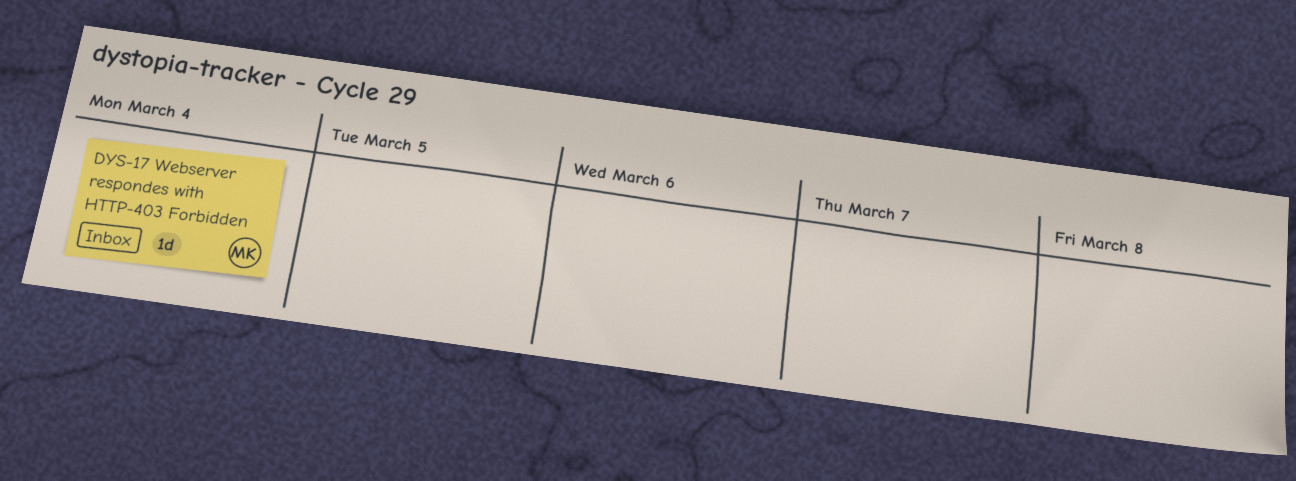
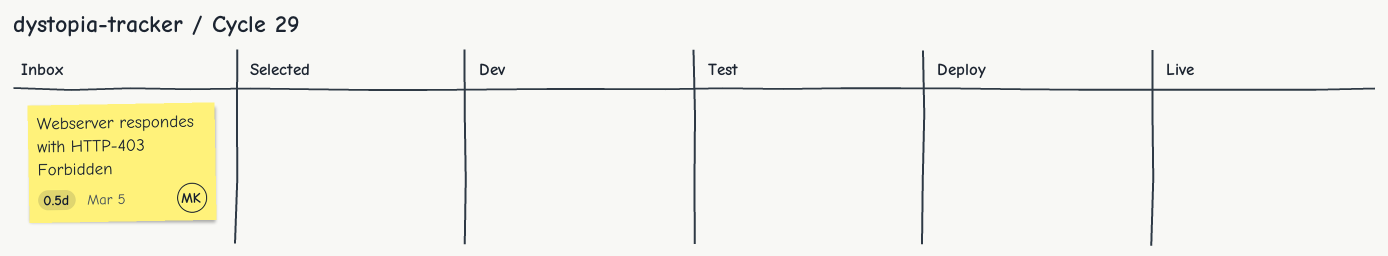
Webserver respondes with HTTP-403 Forbidden, estimate: 1d -> 0.5d
Webserver respondes with HTTP-403 Forbidden, due: Mar 4 -> Mar 5

